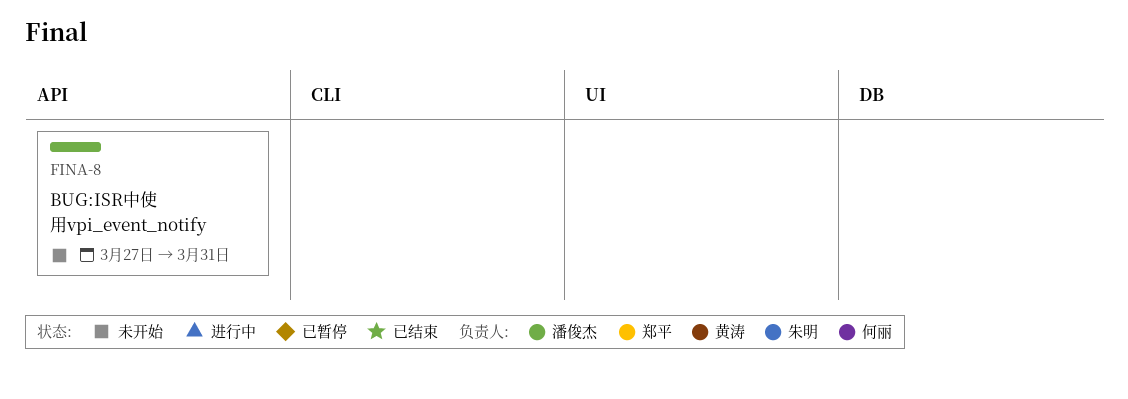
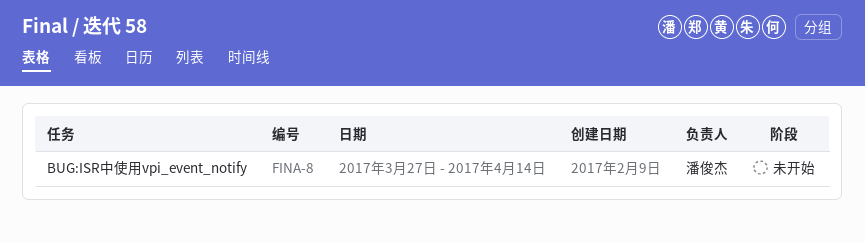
FINA-8, due: Mar 31 -> Apr 14

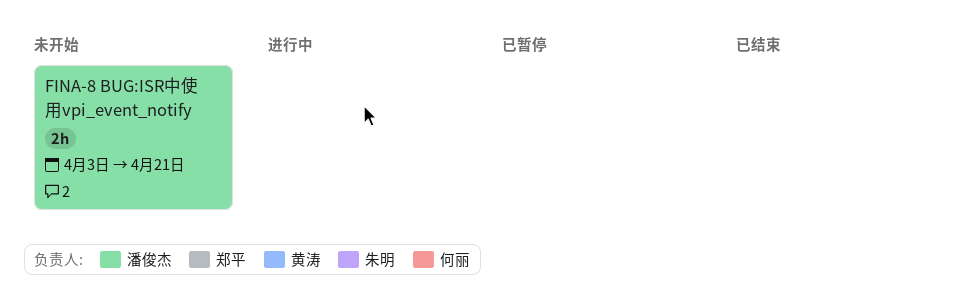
FINA-8, start: Mar 27 -> Apr 3
FINA-8, due: Apr 14 -> Apr 21

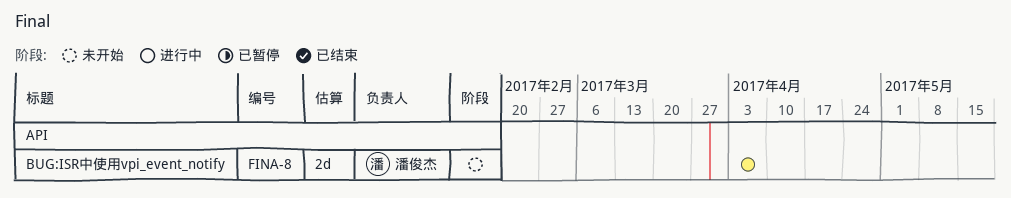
FINA-8, estimate: 2h -> 2d
FINA-8, due: Apr 21 -> Apr 7

